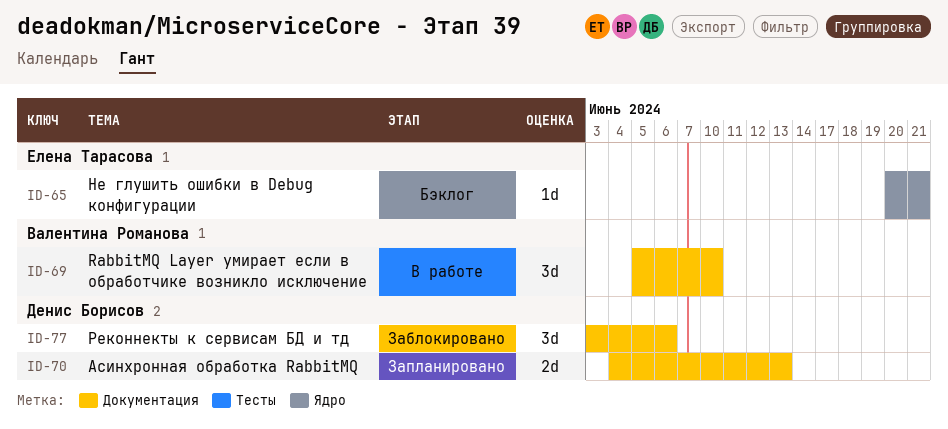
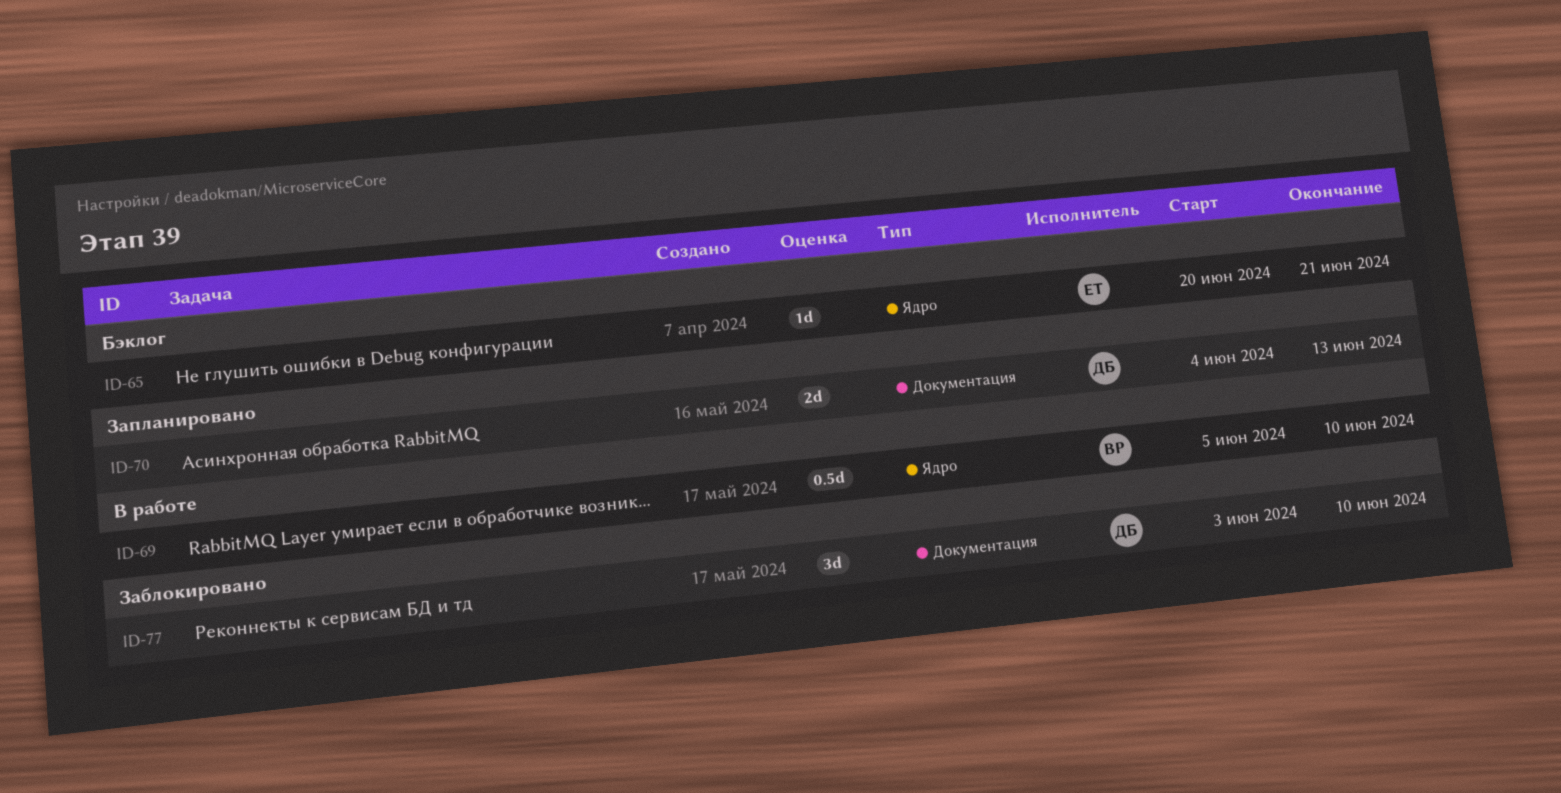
ID-69, label: Документация -> Ядро
ID-69, estimate: 3d -> 0.5d
ID-77, due: Jun 6 -> Jun 10

